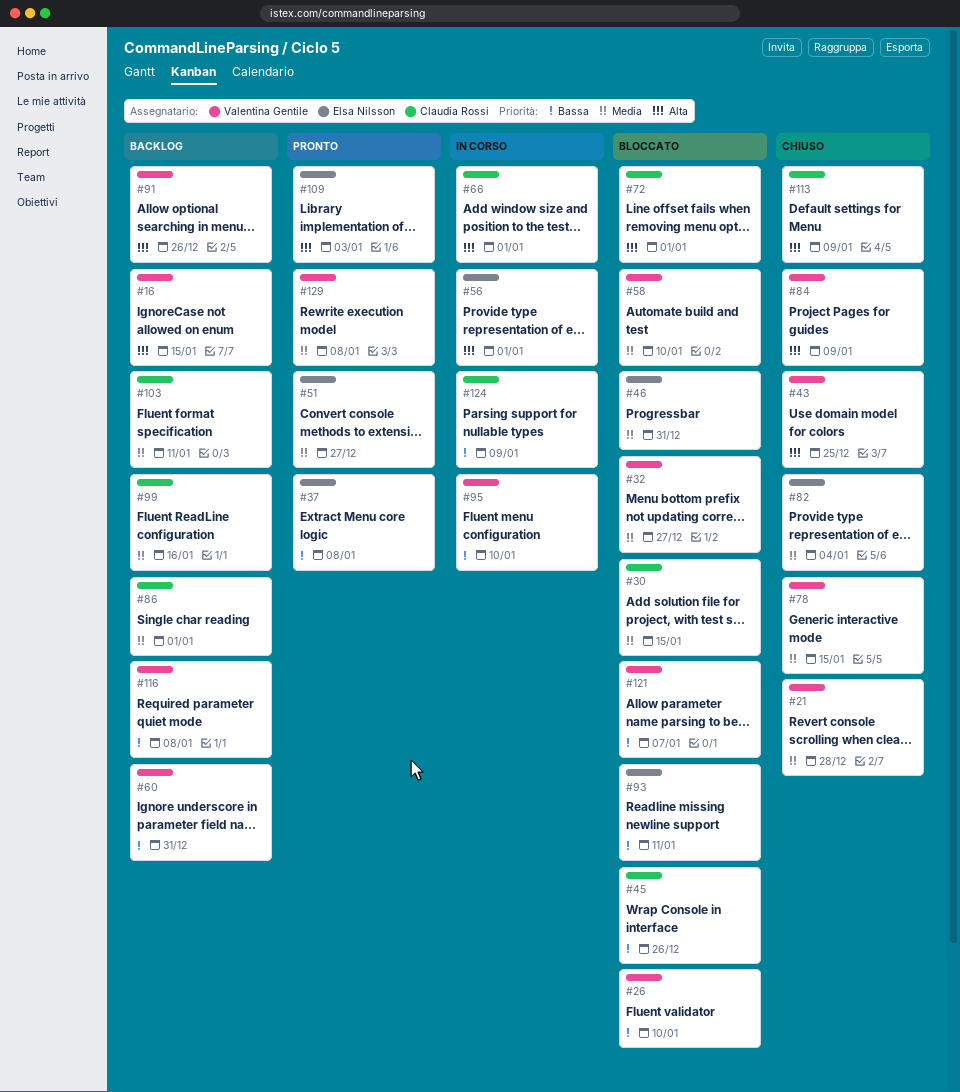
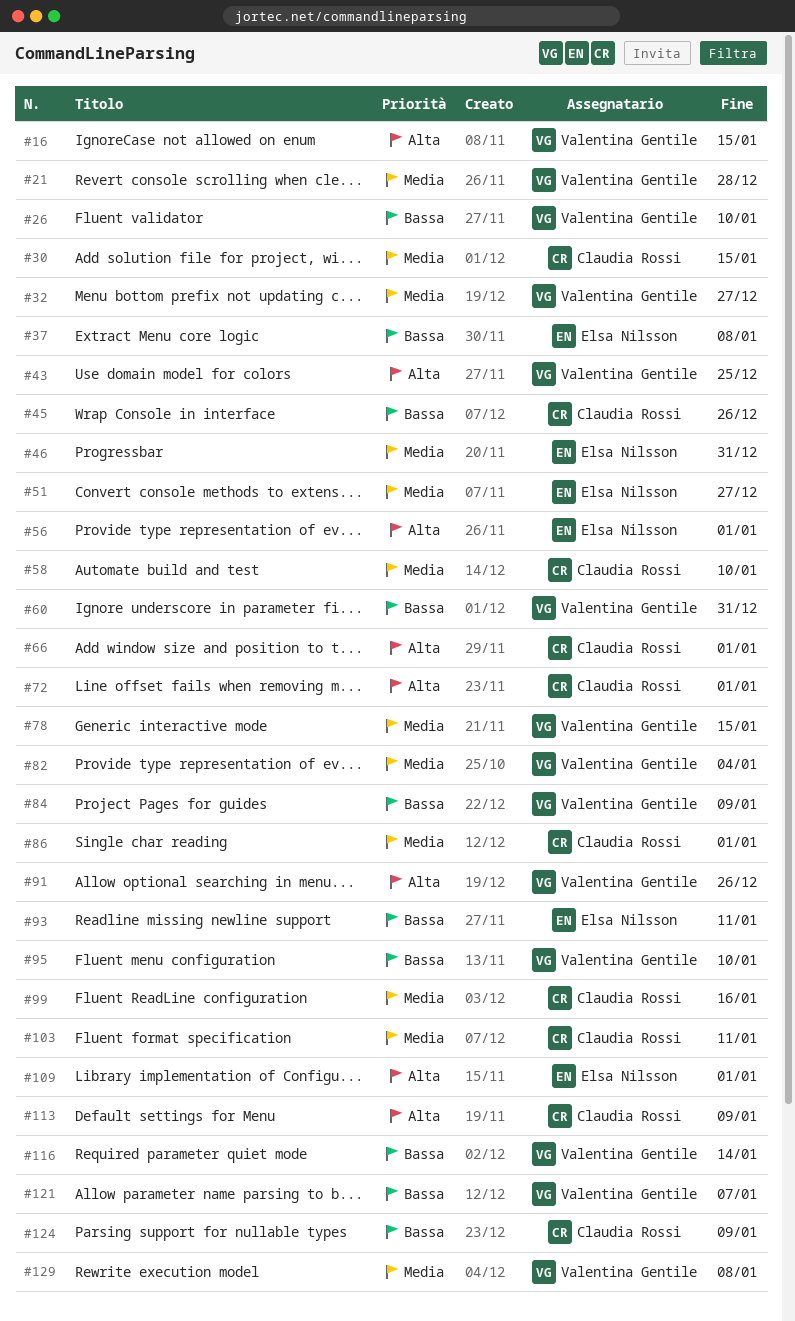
#58, owner: Valentina Gentile -> Claudia Rossi
#82, owner: Elsa Nilsson -> Valentina Gentile
#84, priority: Alta -> Bassa
#109, due: Jan 3 -> Jan 1
#116, due: Jan 8 -> Jan 14

